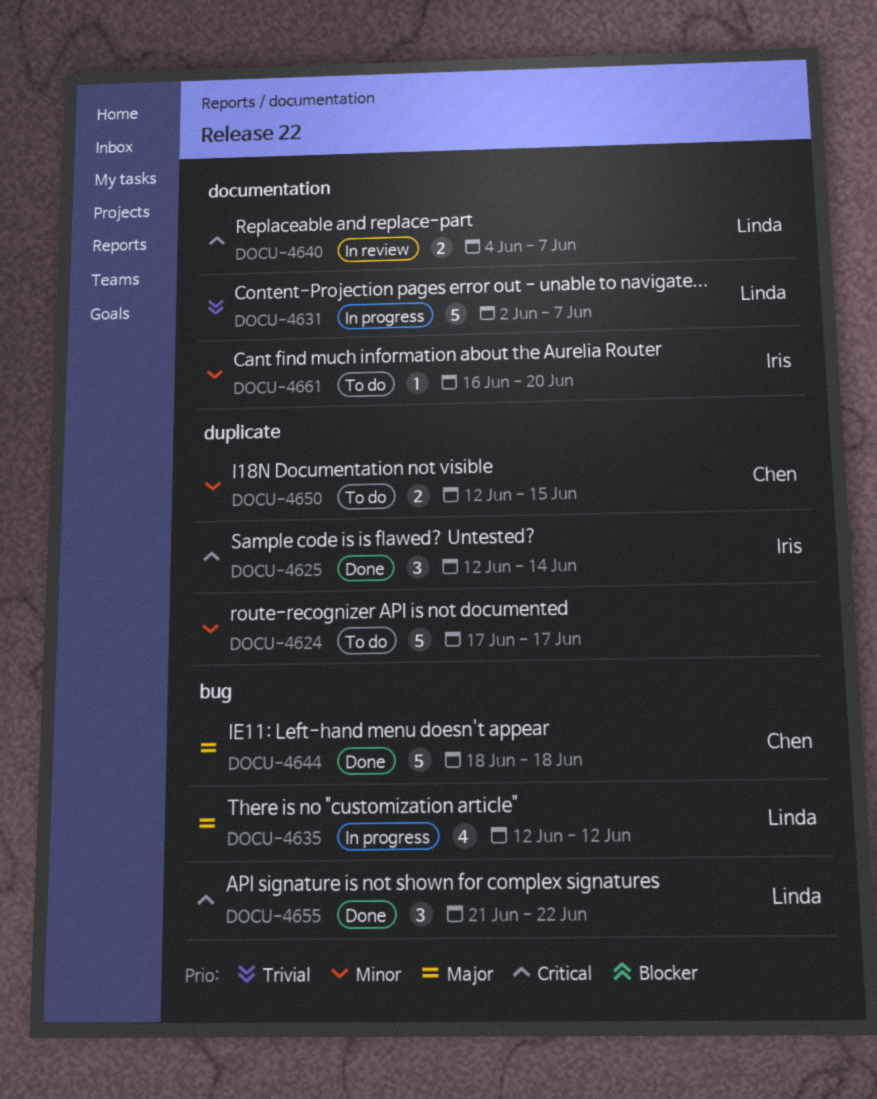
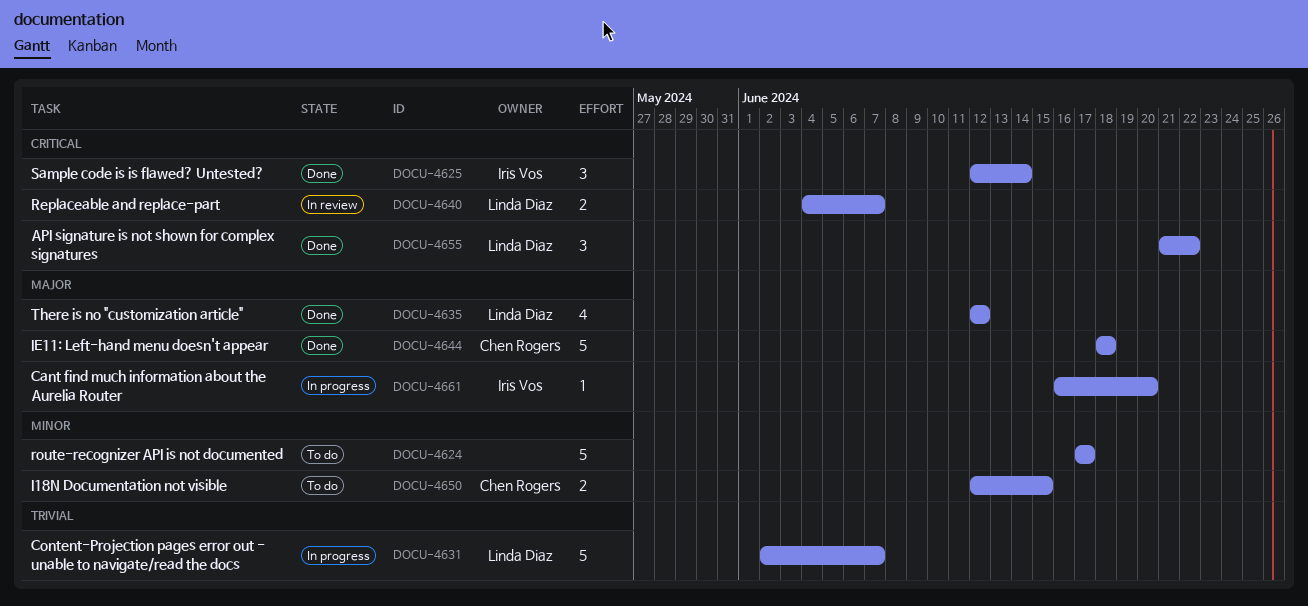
DOCU-4635, status: In progress -> Done
DOCU-4661, status: To do -> In progress
DOCU-4661, priority: Minor -> Major

